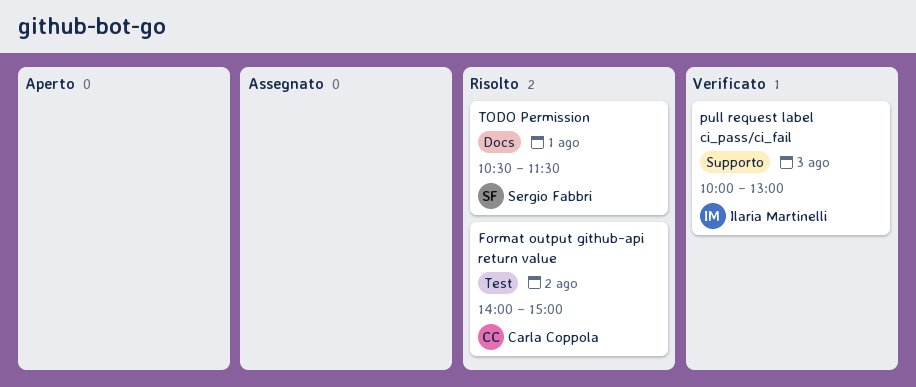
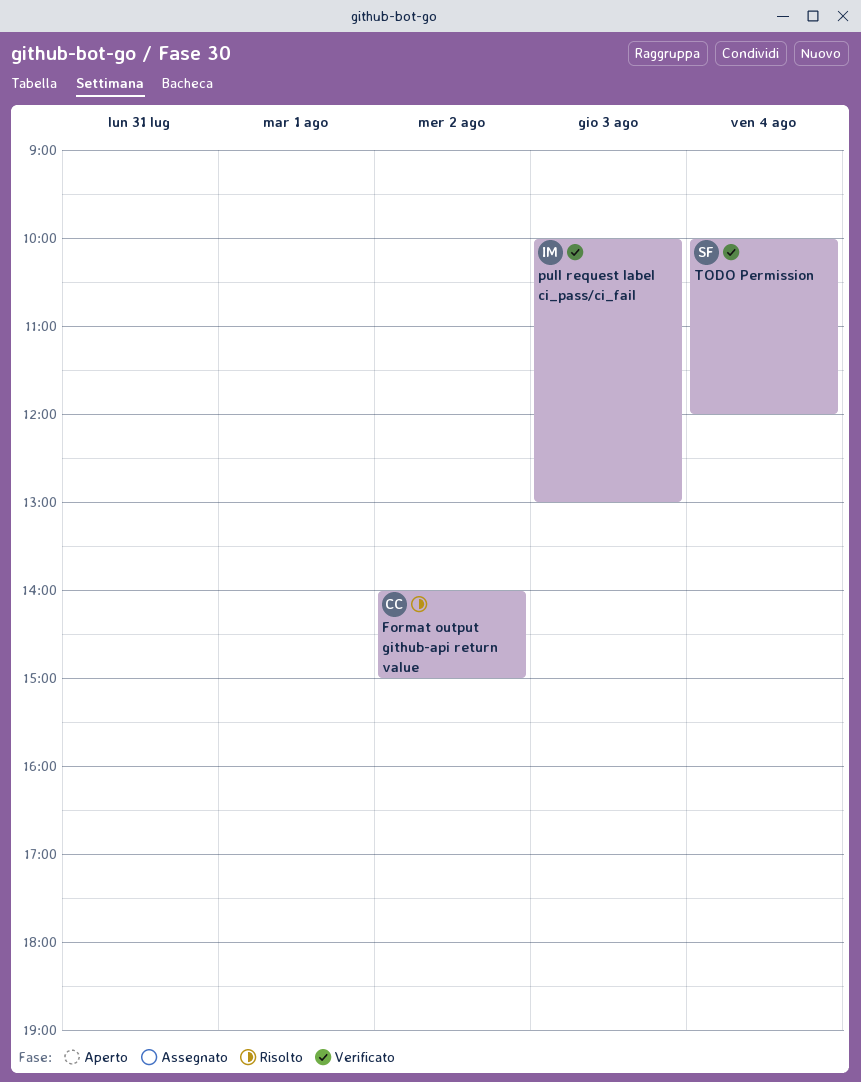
TODO Permission, status: Risolto -> Verificato
TODO Permission, day: Aug 1 -> Aug 4
TODO Permission, begins: 10:30 -> 10:00
TODO Permission, ends: 11:30 -> 12:00

